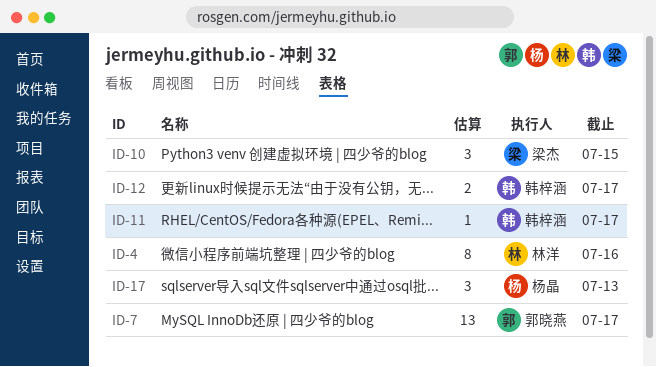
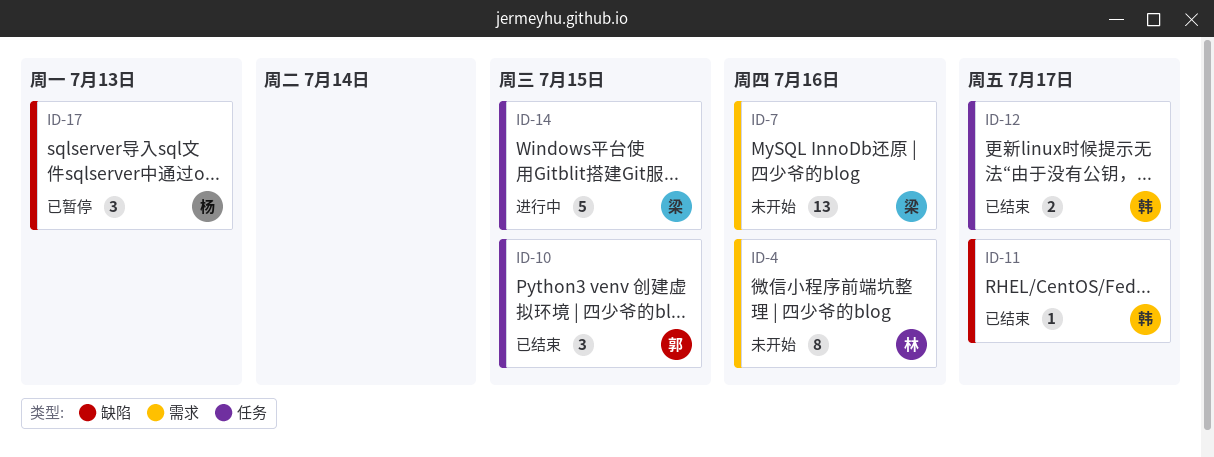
ID-7, owner: 郭晓燕 -> 梁杰
ID-7, due: Jul 17 -> Jul 16
ID-10, owner: 梁杰 -> 郭晓燕
ID-14: none -> present

